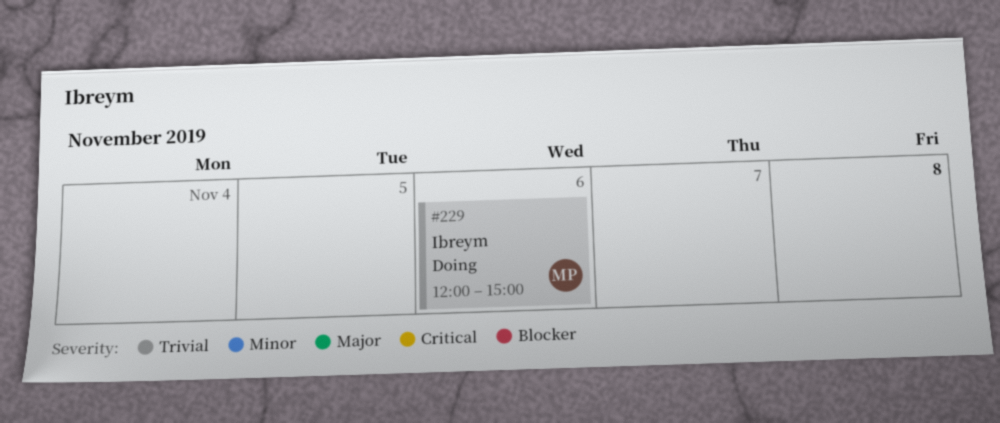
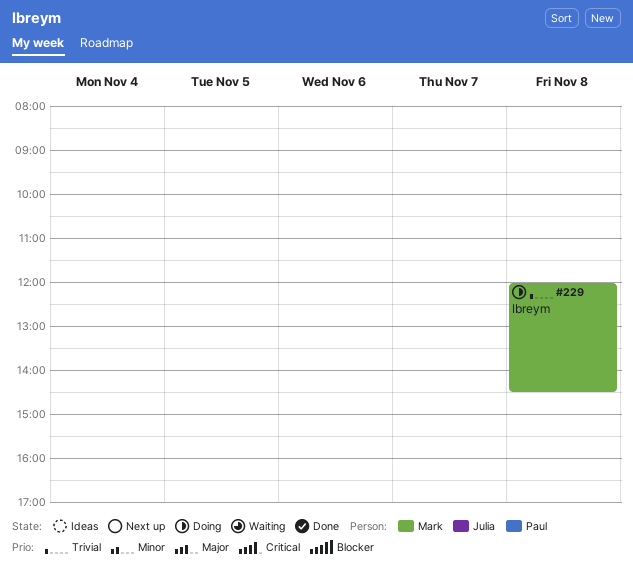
#229, day: Nov 6 -> Nov 8
#229, ends: 15:00 -> 14:30

